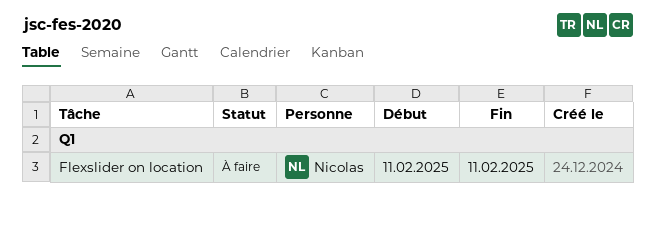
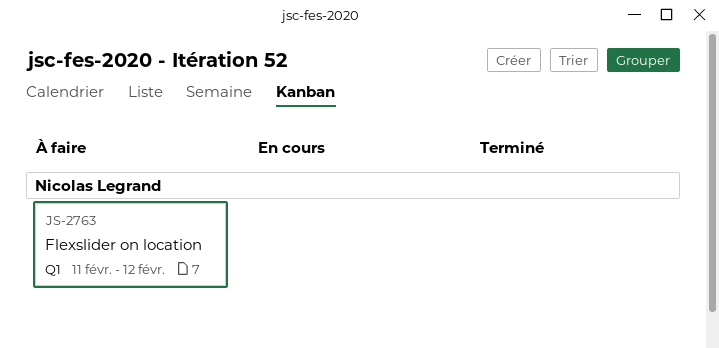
Flexslider on location, due: Feb 11 -> Feb 12

